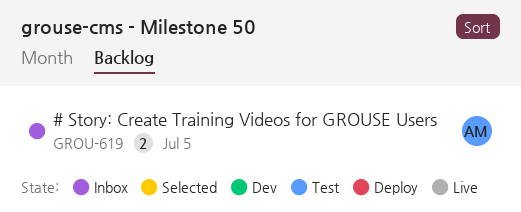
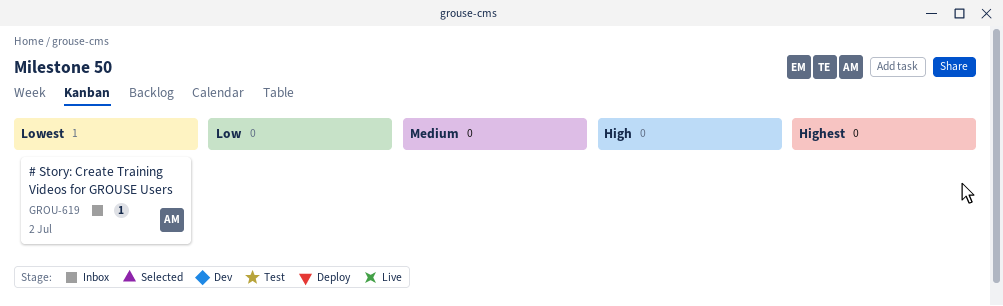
GROU-619, estimate: 2 -> 1
GROU-619, due: Jul 5 -> Jul 2

